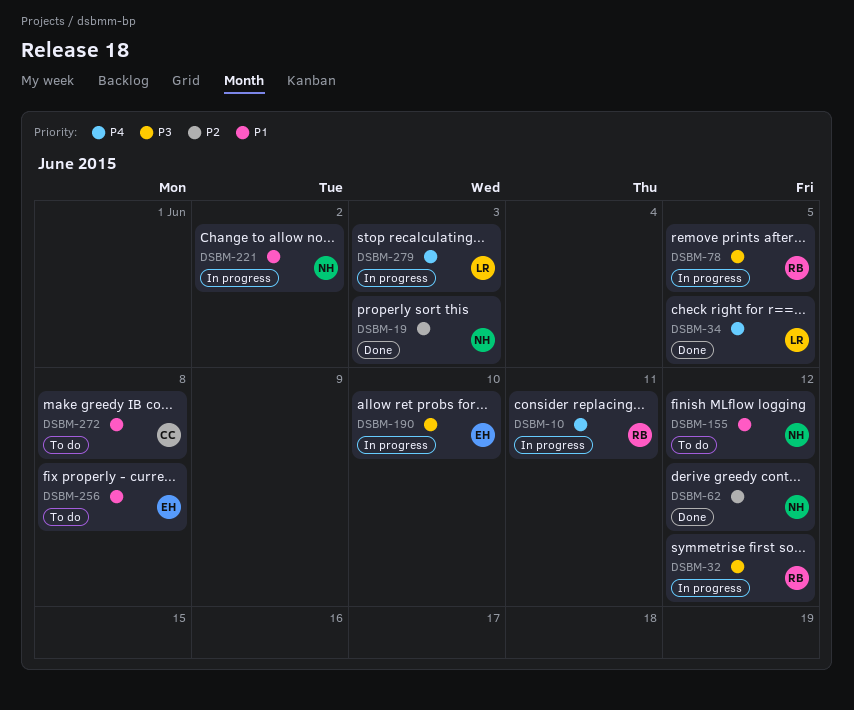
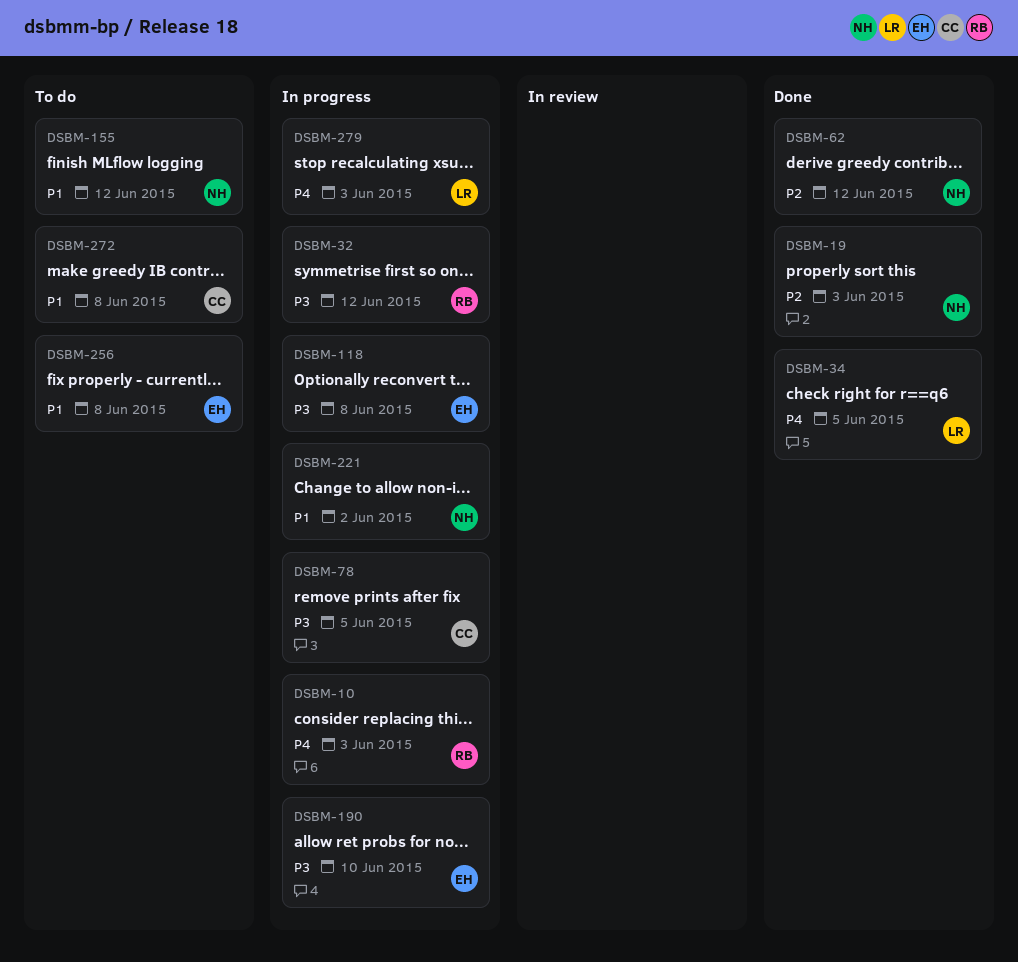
DSBM-10, due: Jun 11 -> Jun 3
DSBM-78, owner: RB -> CC
DSBM-118: none -> present

